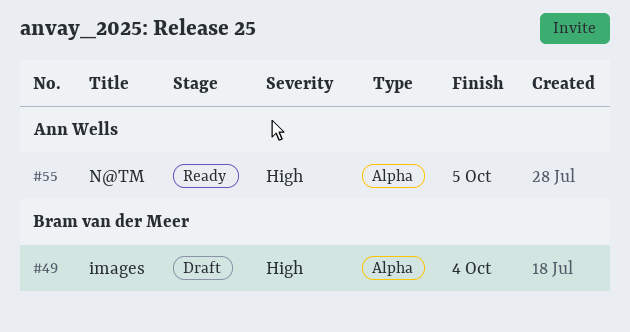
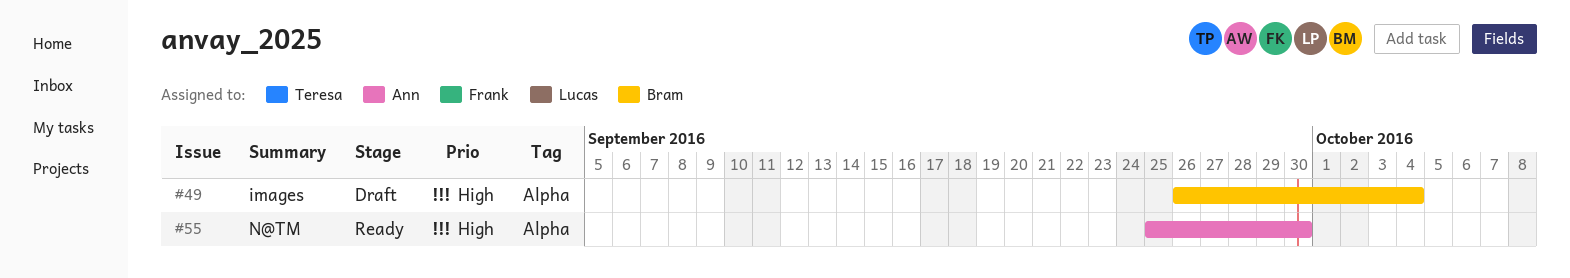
#55, due: Oct 5 -> Sep 30

